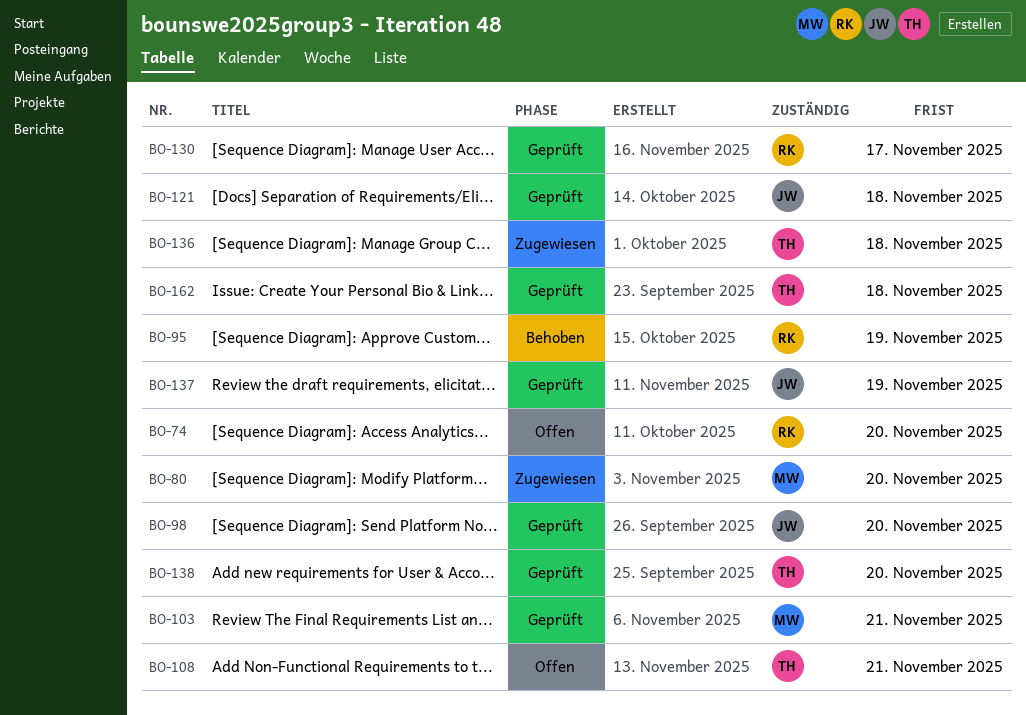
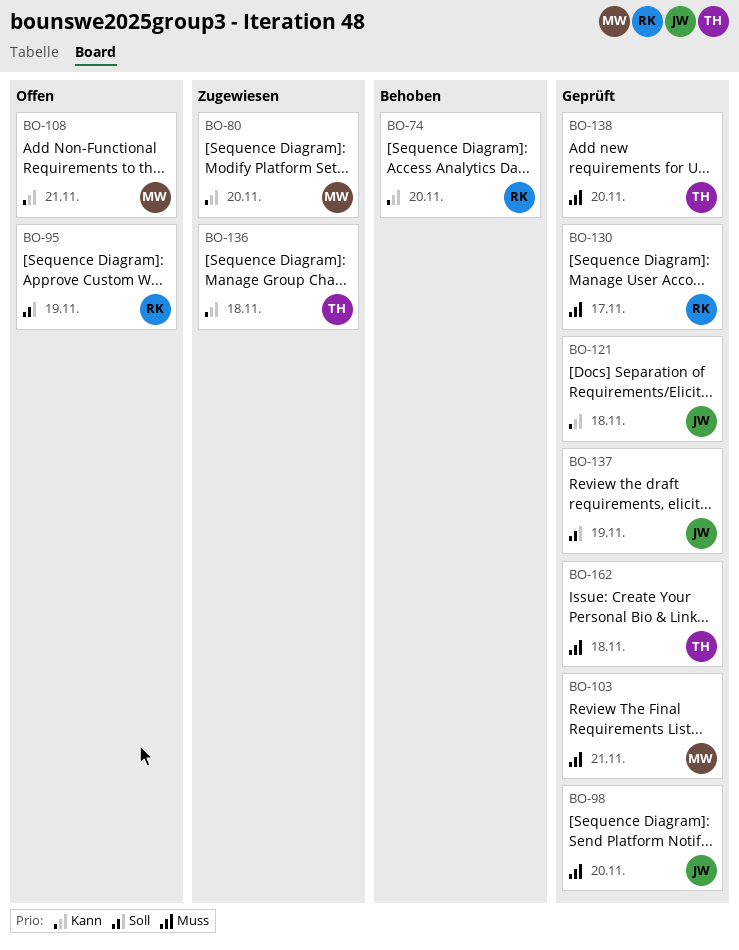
BO-74, status: Offen -> Behoben
BO-95, status: Behoben -> Offen
BO-108, owner: TH -> MW

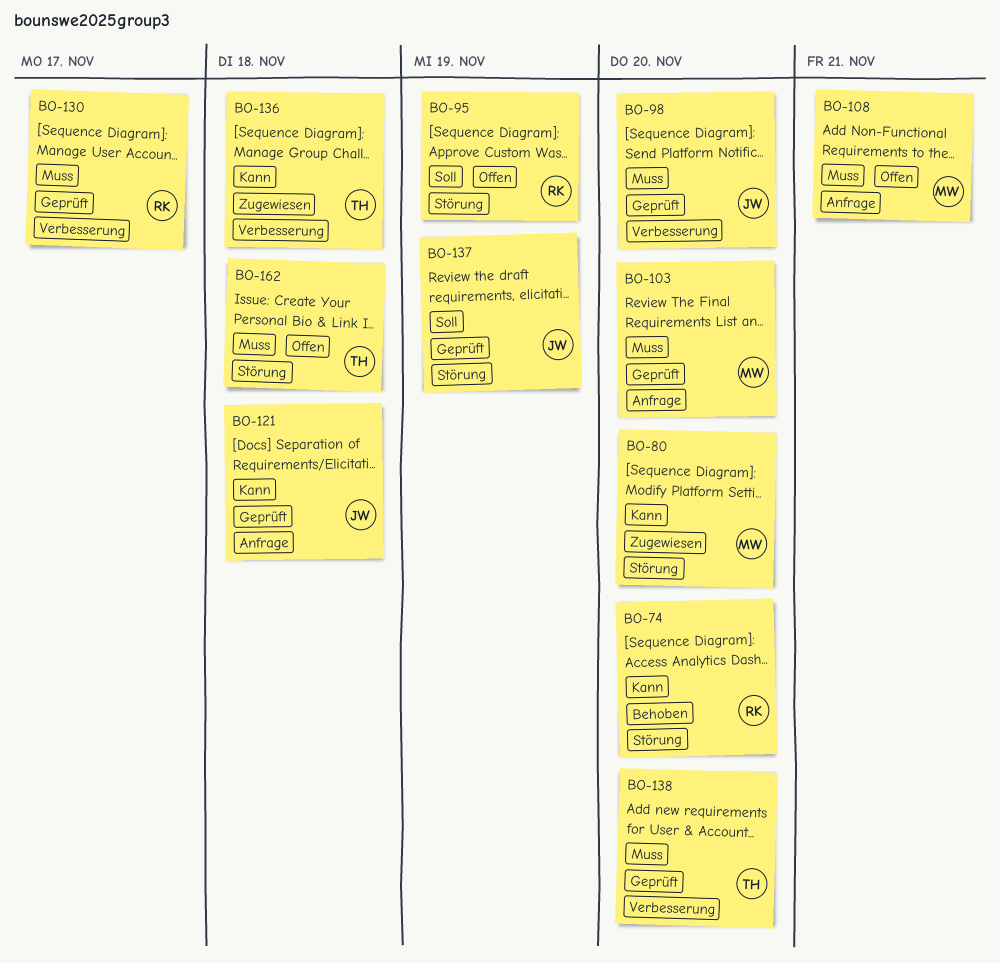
BO-103, due: Nov 21 -> Nov 20
BO-108, priority: Kann -> Muss
BO-162, status: Geprüft -> Offen

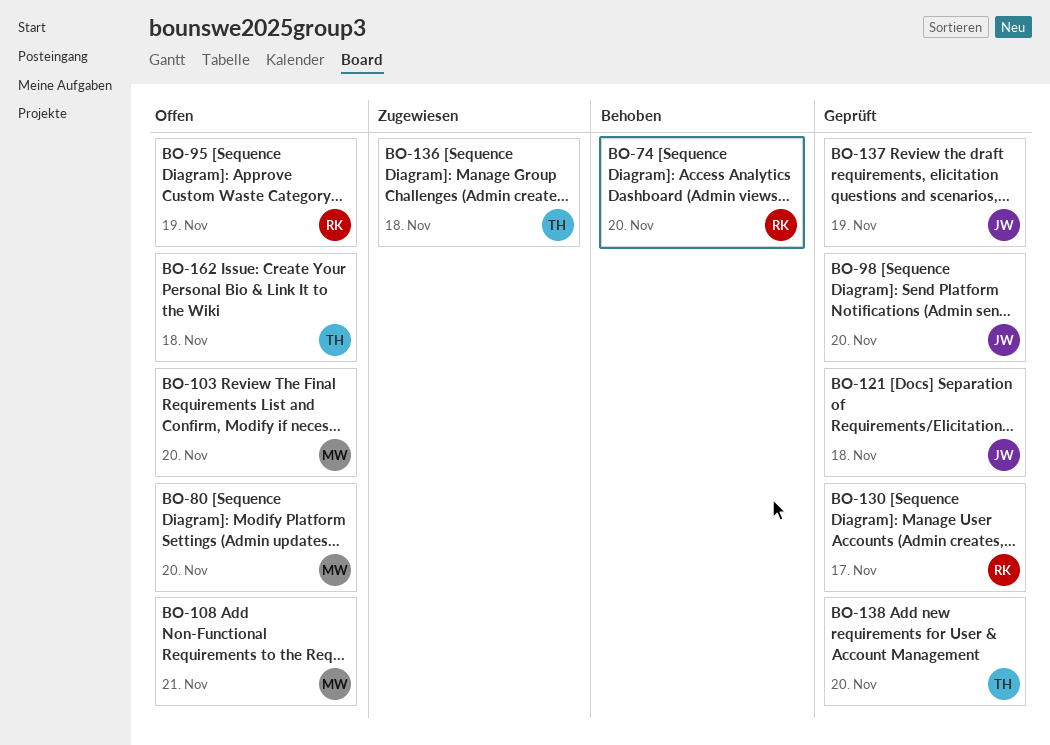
BO-80, status: Zugewiesen -> Offen
BO-103, status: Geprüft -> Offen

